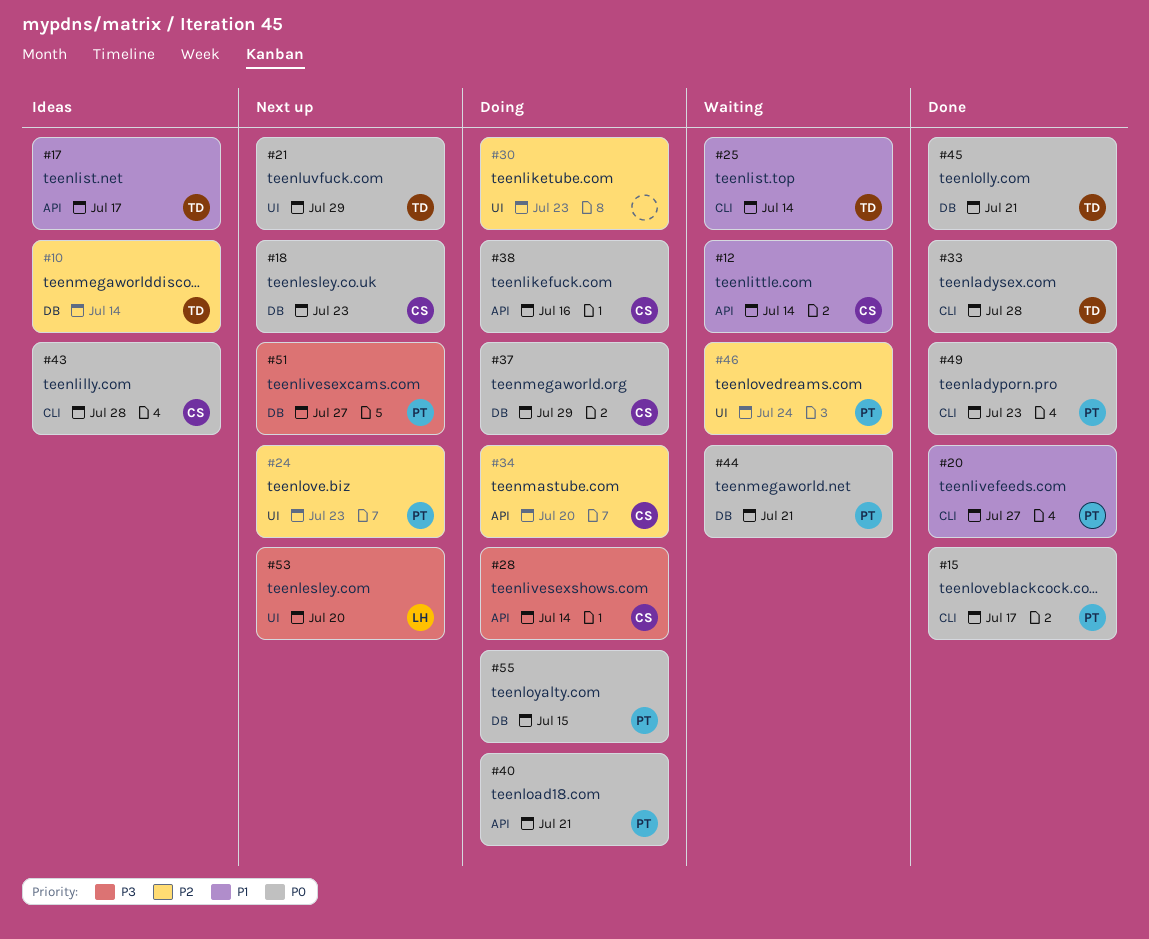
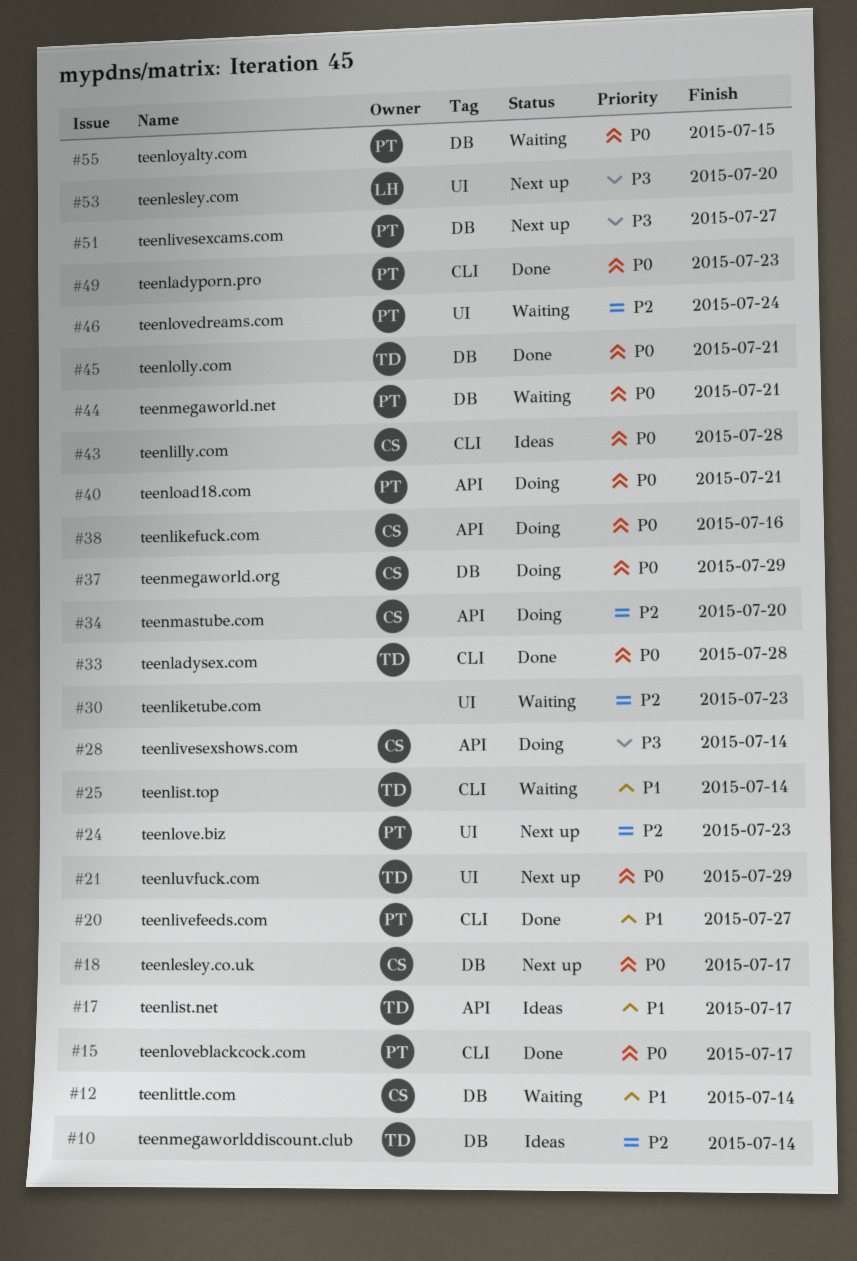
#12, label: API -> DB
#18, due: Jul 23 -> Jul 17
#30, status: Doing -> Waiting
#55, status: Doing -> Waiting

